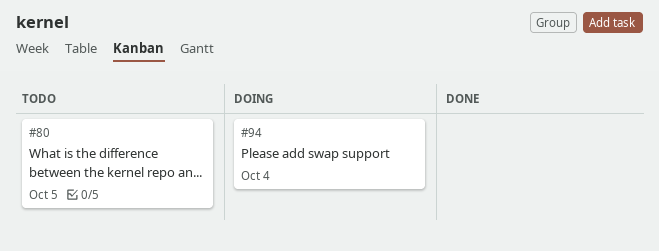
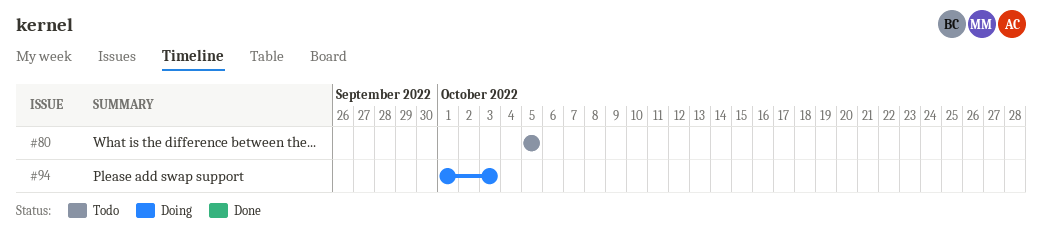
#94, due: Oct 4 -> Oct 3

